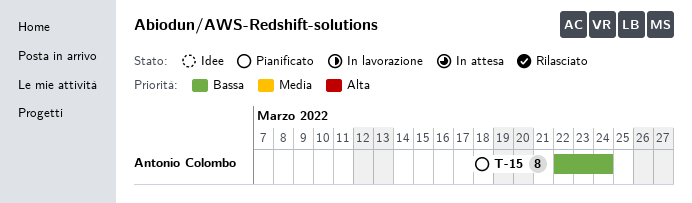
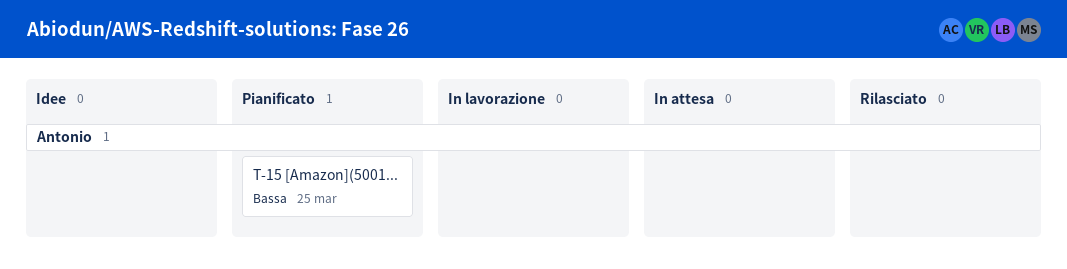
T-15, due: Mar 24 -> Mar 25

